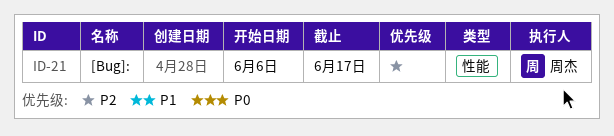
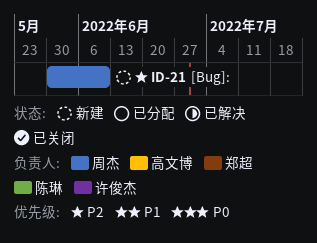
ID-21, start: Jun 6 -> May 30
ID-21, due: Jun 17 -> Jun 10

